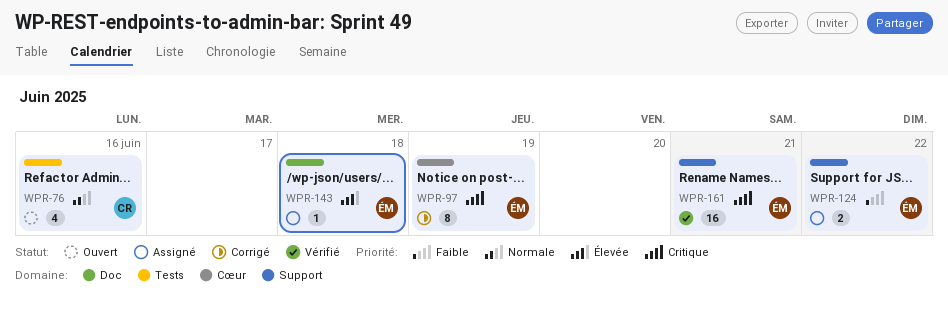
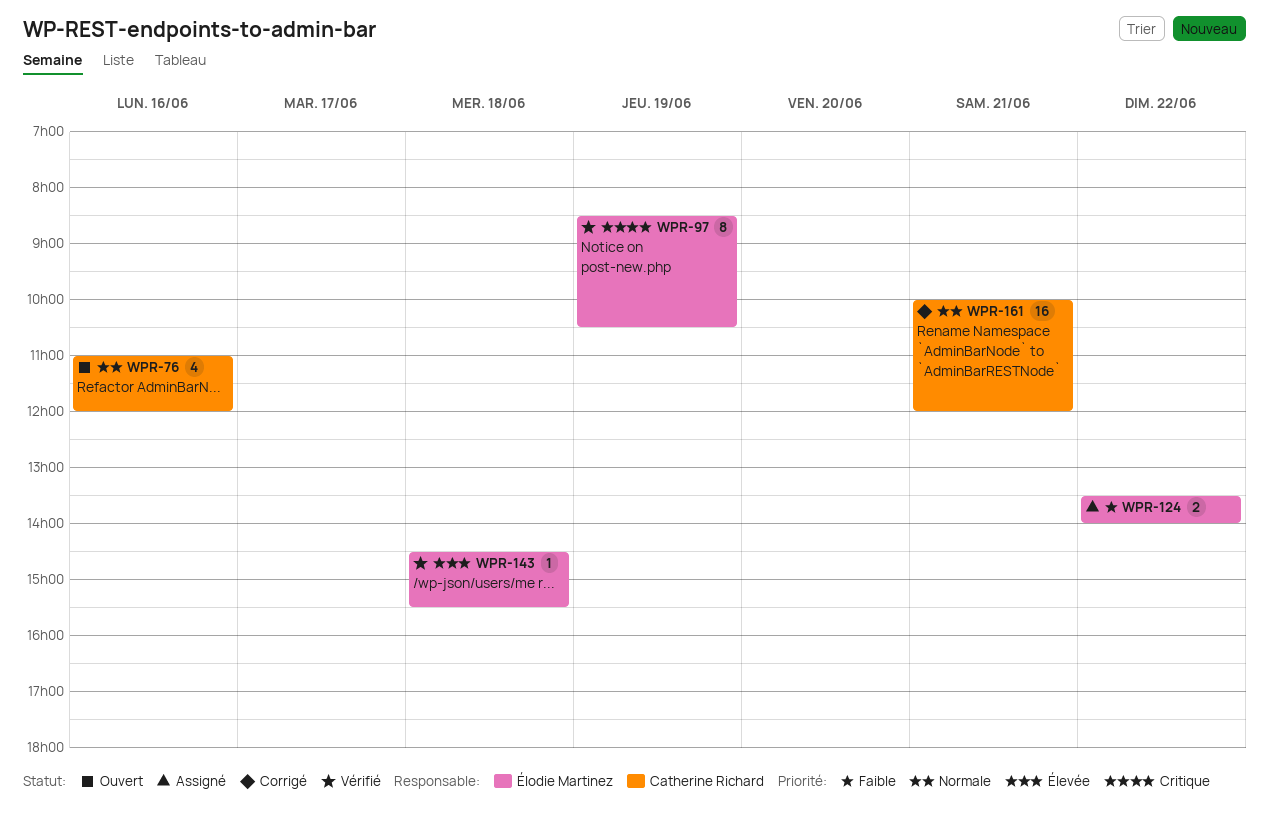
WPR-97, status: Corrigé -> Vérifié
WPR-143, status: Assigné -> Vérifié
WPR-161, status: Vérifié -> Corrigé
WPR-161, owner: Élodie Martinez -> Catherine Richard
WPR-161, priority: Critique -> Normale

